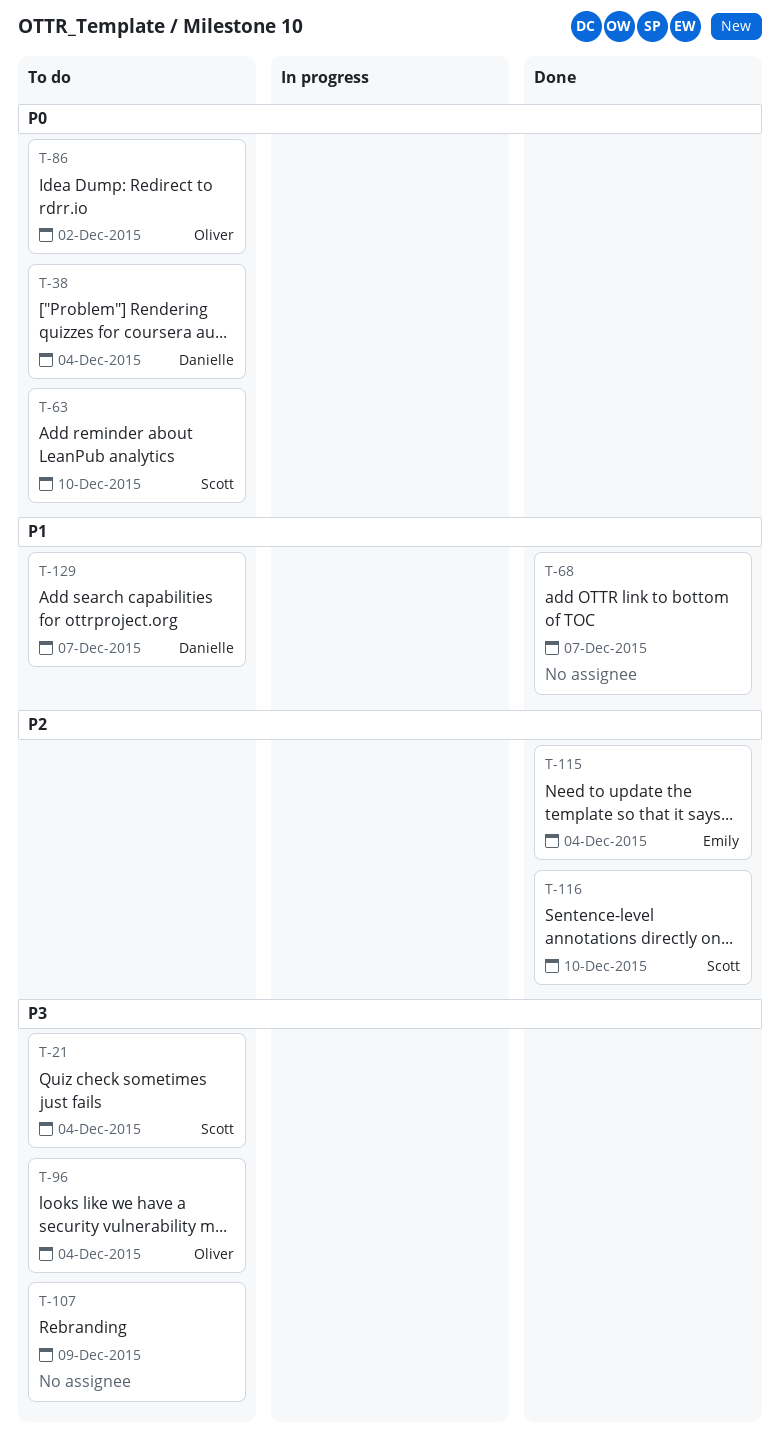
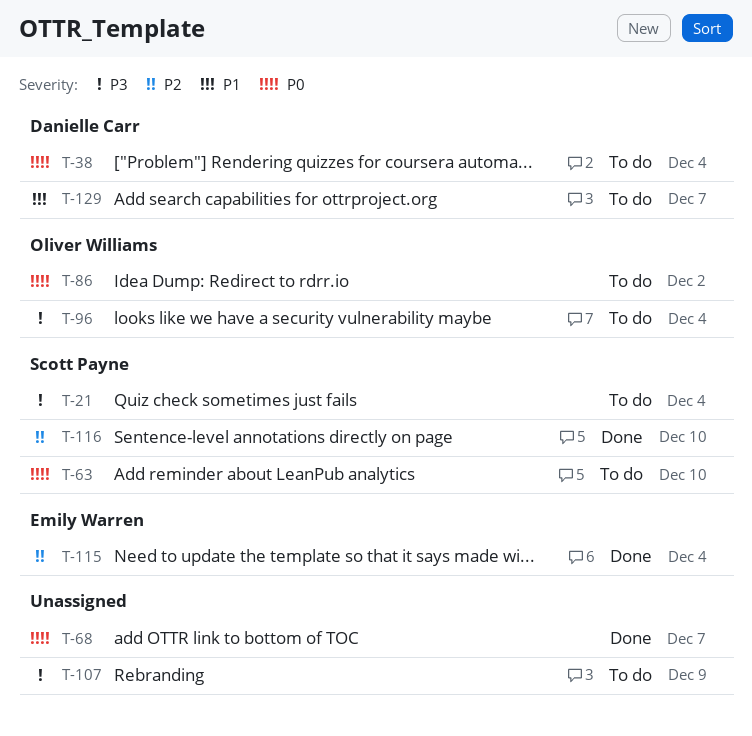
T-68, priority: P1 -> P0

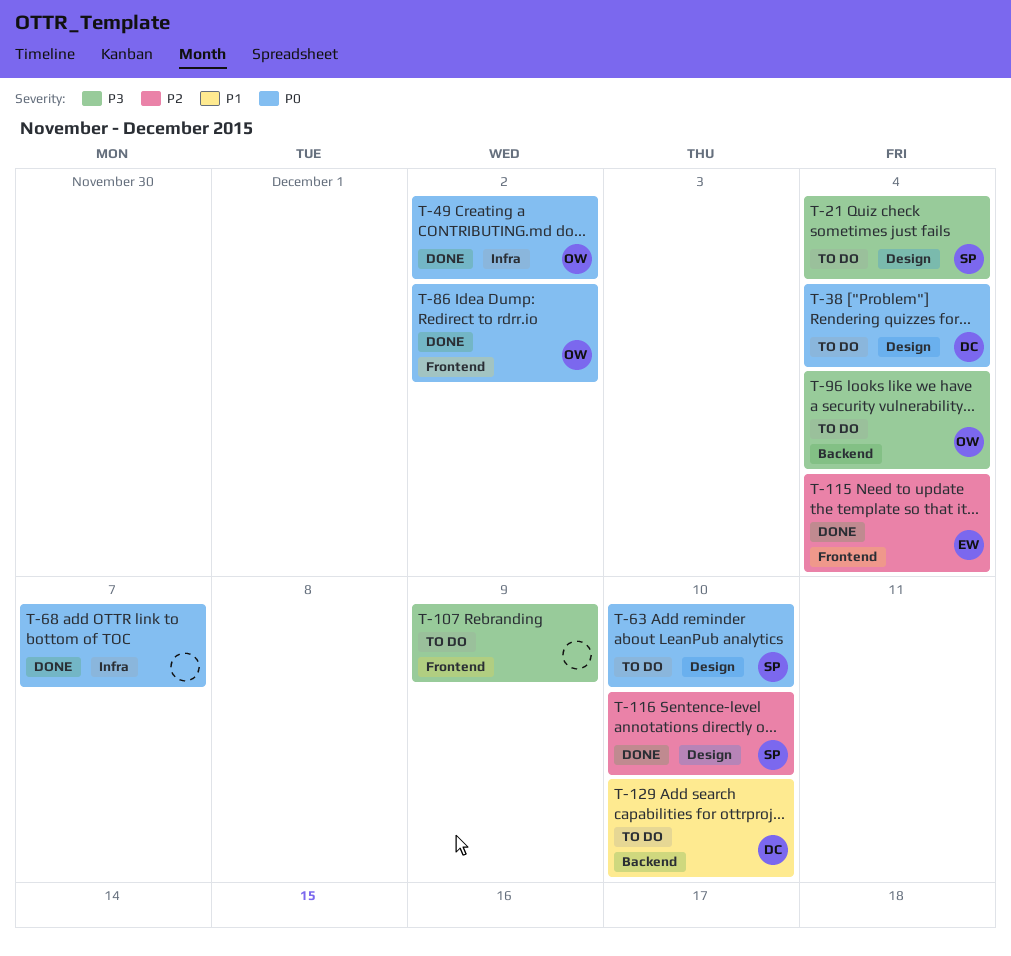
T-49: none -> present
T-86, status: To do -> Done
T-129, due: Dec 7 -> Dec 10

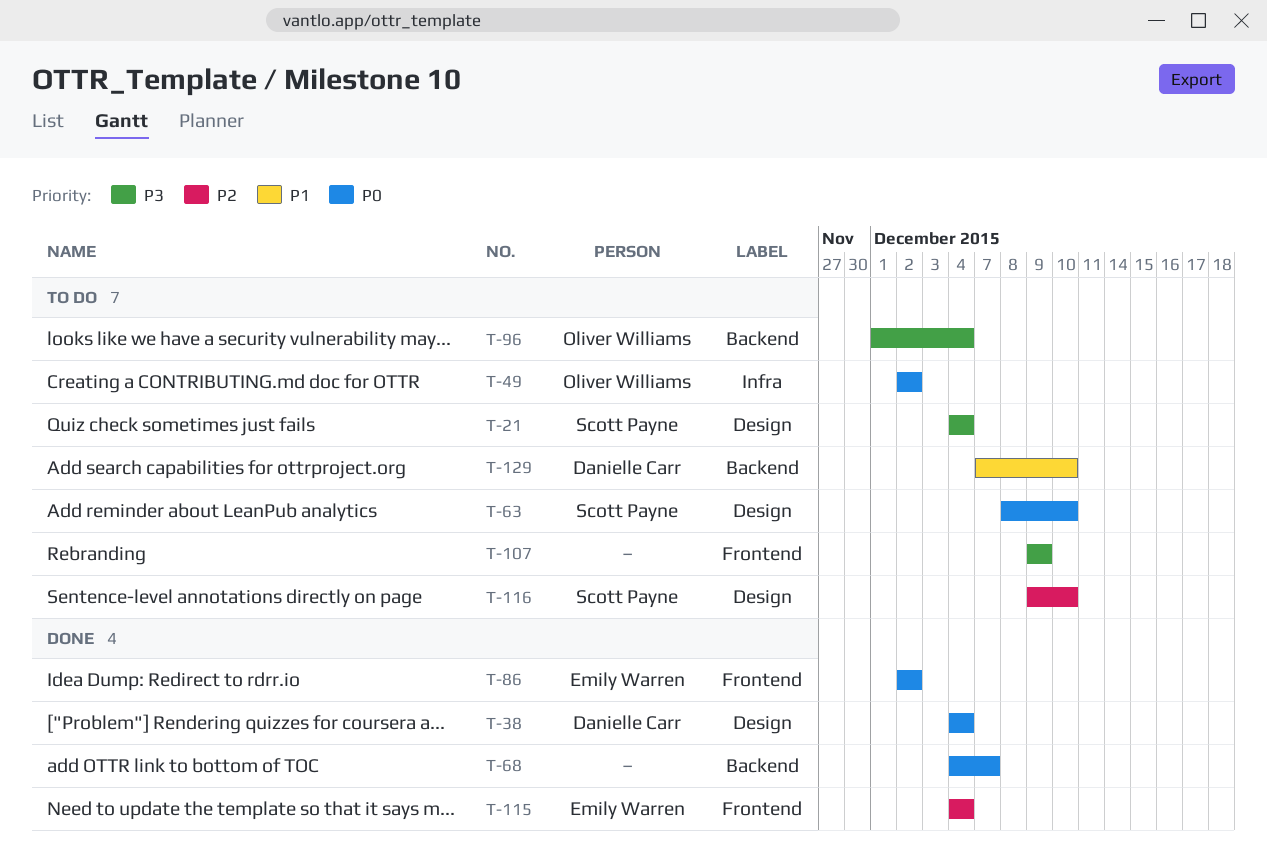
T-38, status: To do -> Done
T-49, status: Done -> To do
T-68, label: Infra -> Backend
T-86, owner: Oliver Williams -> Emily Warren
T-116, status: Done -> To do

